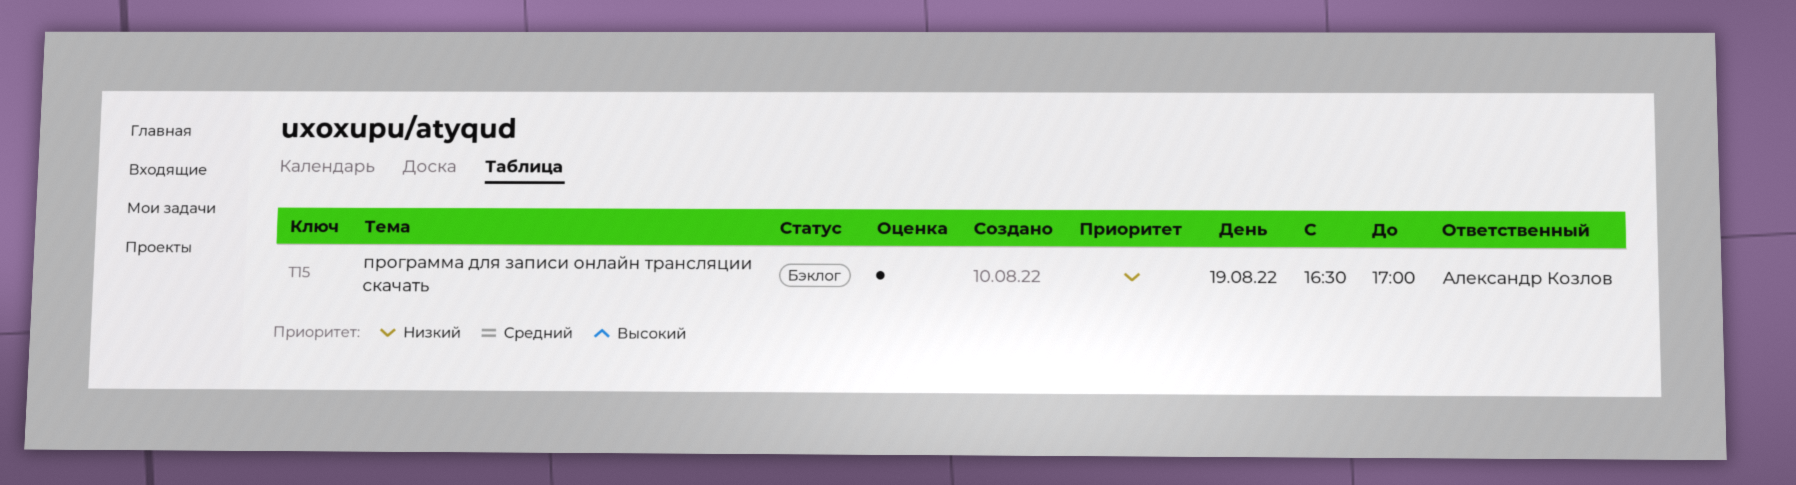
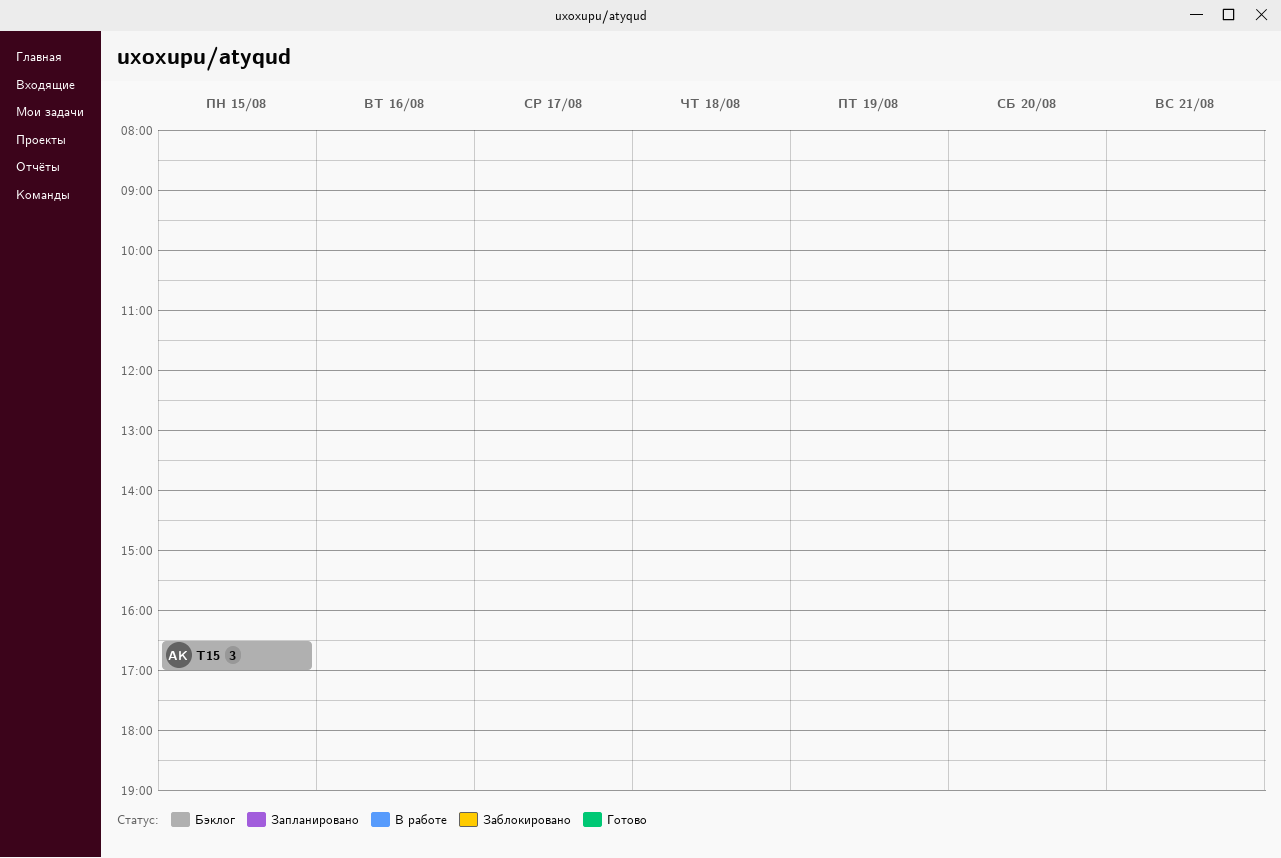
T15, estimate: 1 -> 3
T15, day: Aug 19 -> Aug 15

